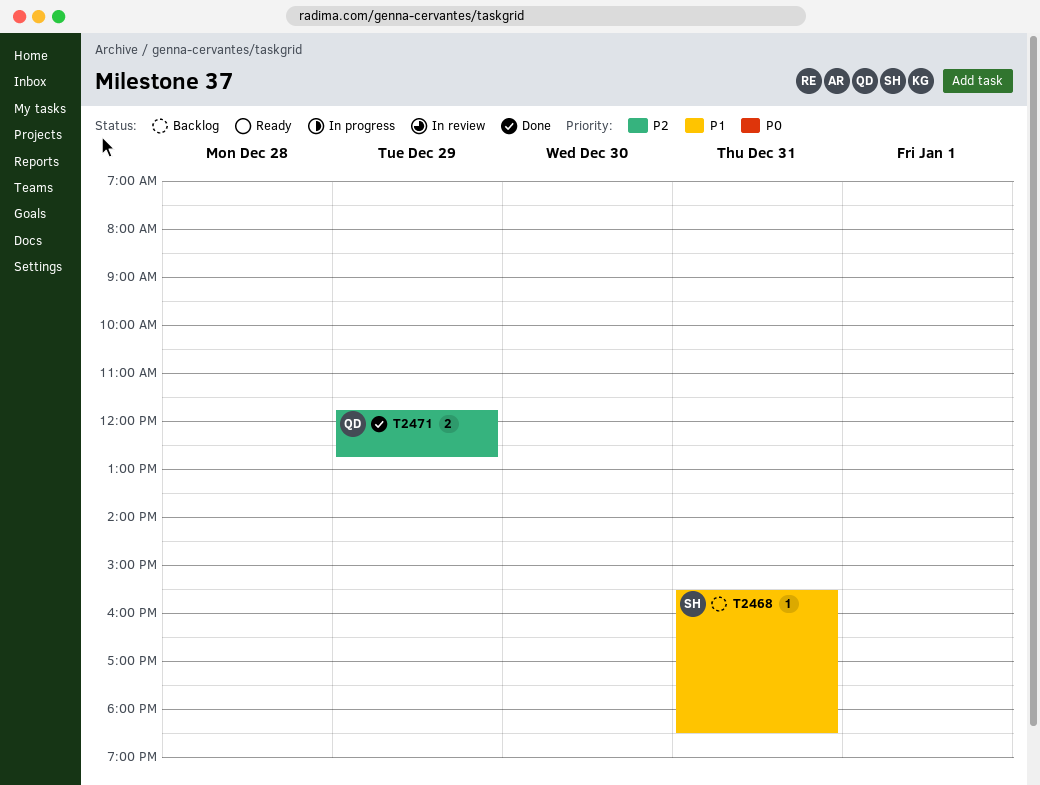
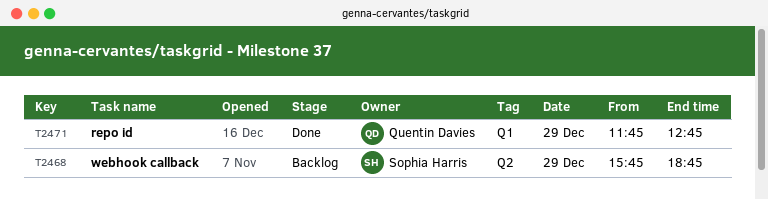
T2468, day: Dec 31 -> Dec 29
T2468, begins: 15:30 -> 15:45
T2468, ends: 18:30 -> 18:45

